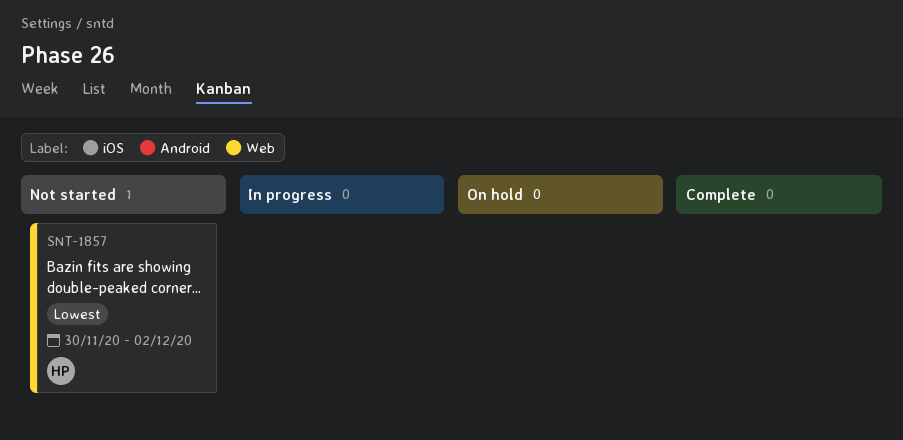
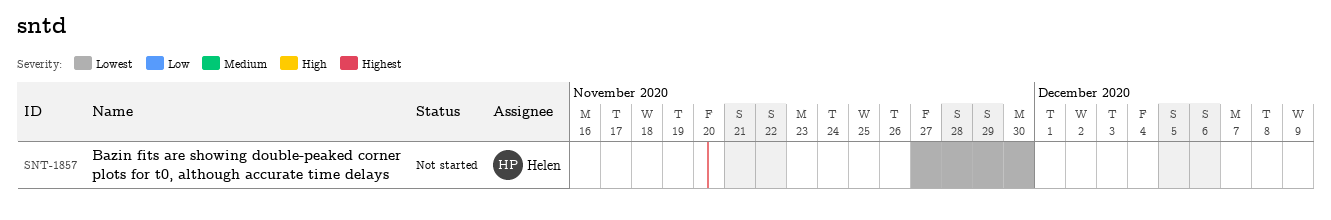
SNT-1857, start: Nov 30 -> Nov 27
SNT-1857, due: Dec 2 -> Nov 30

